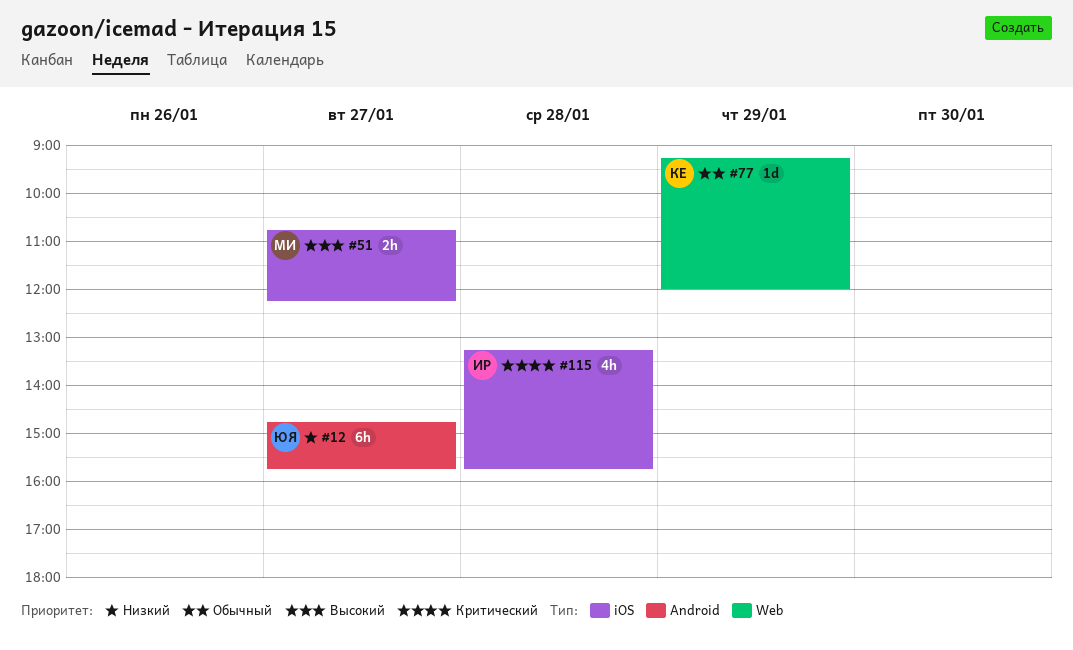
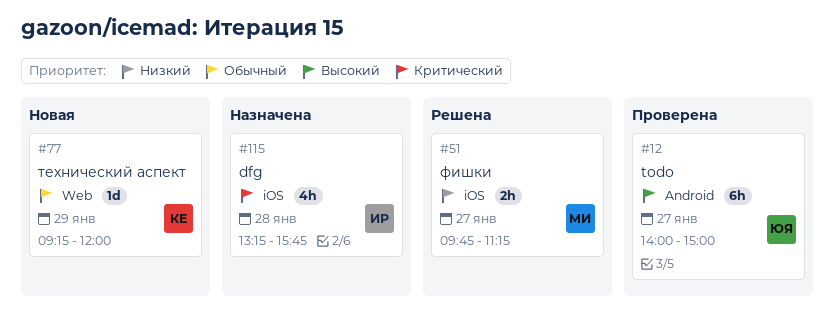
#12, priority: Низкий -> Высокий
#12, begins: 14:45 -> 14:00
#12, ends: 15:45 -> 15:00
#51, priority: Высокий -> Низкий
#51, begins: 10:45 -> 09:45
#51, ends: 12:15 -> 11:15

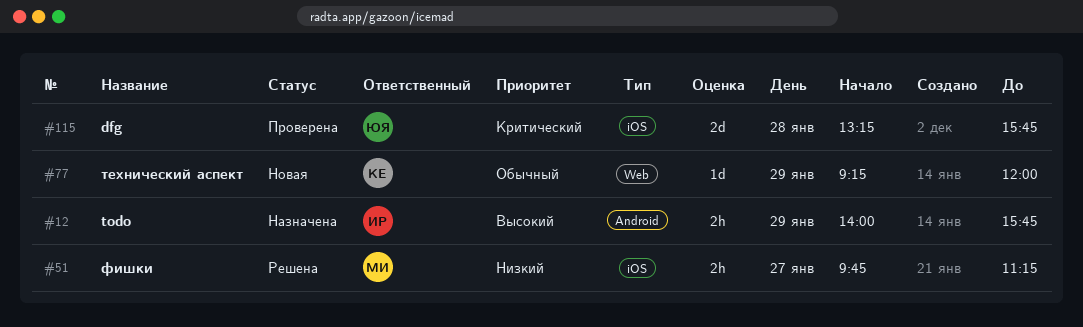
#12, status: Проверена -> Назначена
#12, owner: ЮЯ -> ИР
#12, estimate: 6h -> 2h
#12, day: Jan 27 -> Jan 29
#12, ends: 15:00 -> 15:45
#115, status: Назначена -> Проверена
#115, owner: ИР -> ЮЯ
#115, estimate: 4h -> 2d

